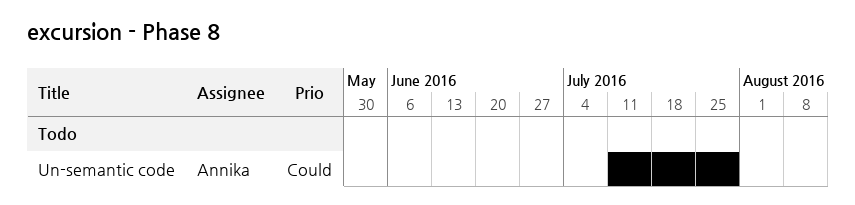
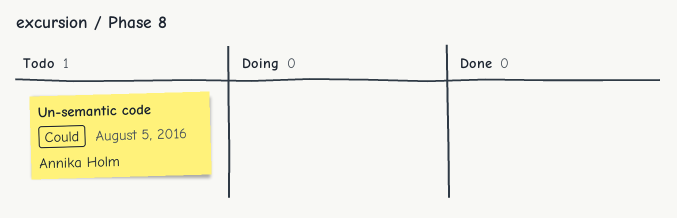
Un-semantic code, due: Jul 29 -> Aug 5

